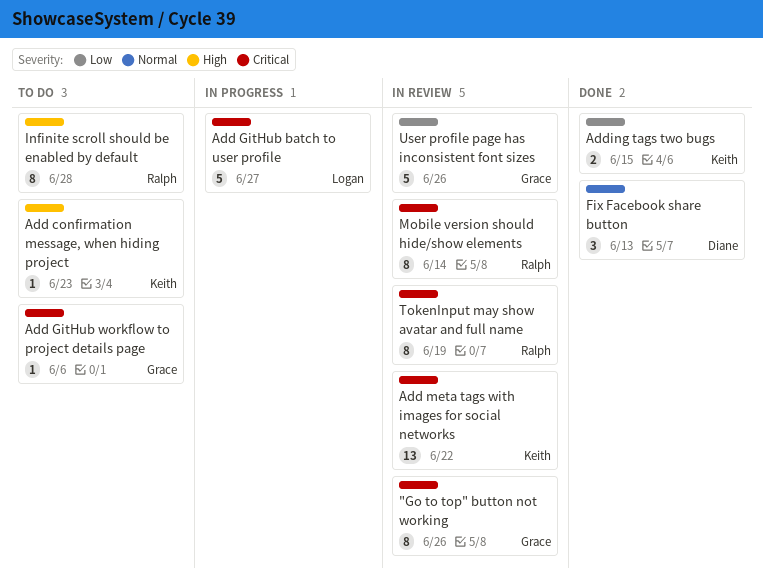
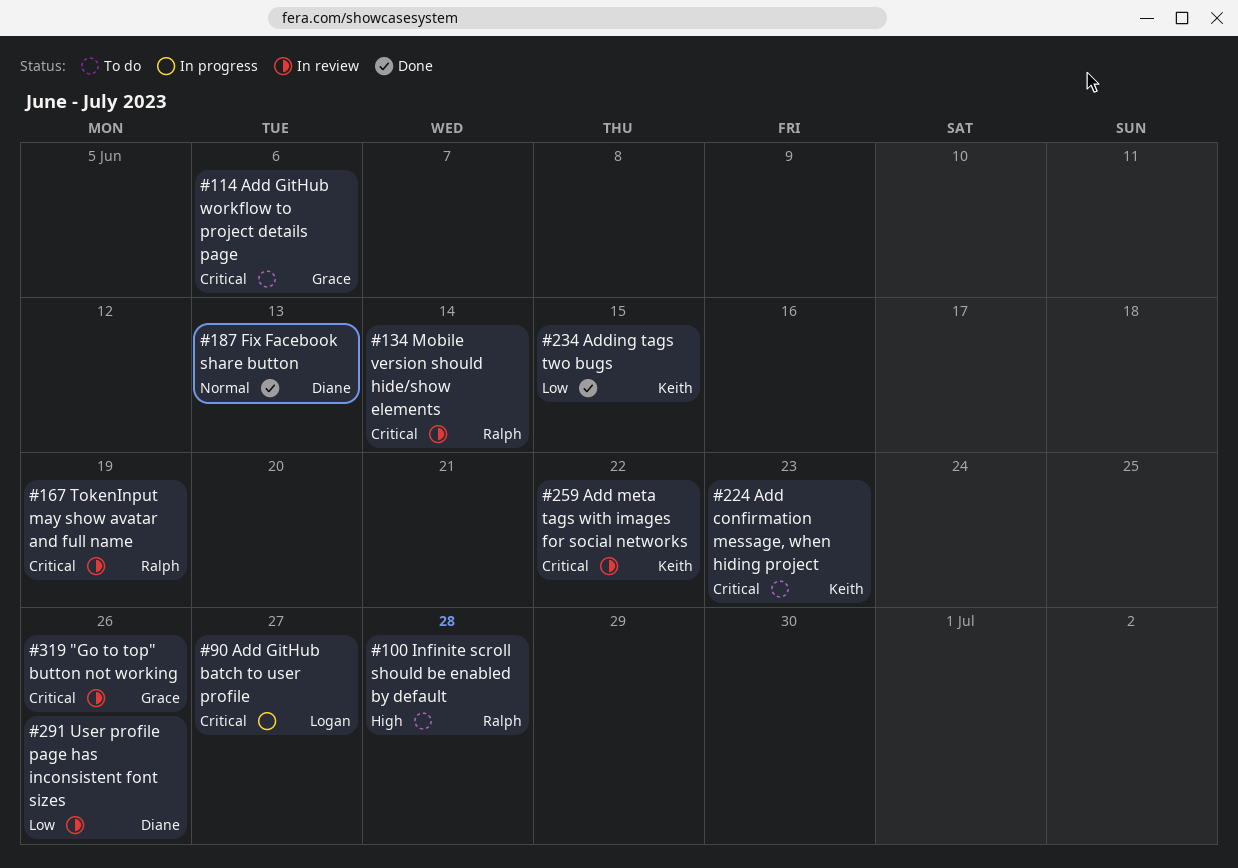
Add confirmation message, when hiding project, priority: High -> Critical
User profile page has inconsistent font sizes, owner: Grace -> Diane

